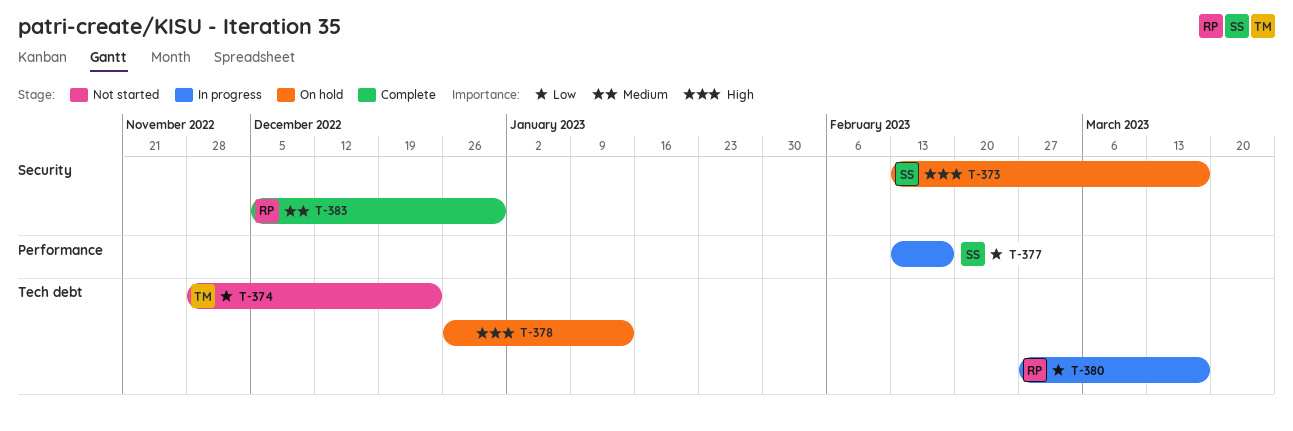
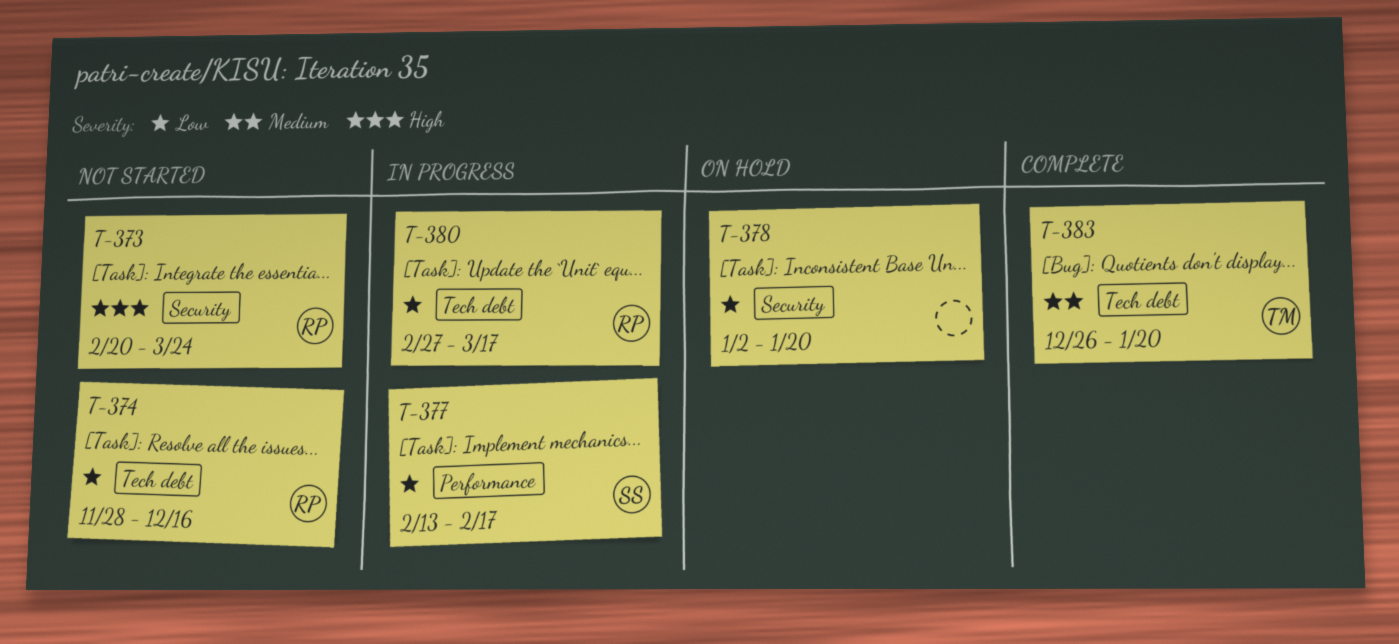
T-373, status: On hold -> Not started
T-373, owner: SS -> RP
T-373, start: Feb 13 -> Feb 20
T-373, due: Mar 17 -> Mar 24
T-374, owner: TM -> RP
T-374, due: Dec 23 -> Dec 16
T-378, priority: High -> Low
T-378, label: Tech debt -> Security
T-378, start: Dec 26 -> Jan 2
T-378, due: Jan 13 -> Jan 20
T-383, owner: RP -> TM
T-383, label: Security -> Tech debt
T-383, start: Dec 5 -> Dec 26
T-383, due: Dec 30 -> Jan 20

